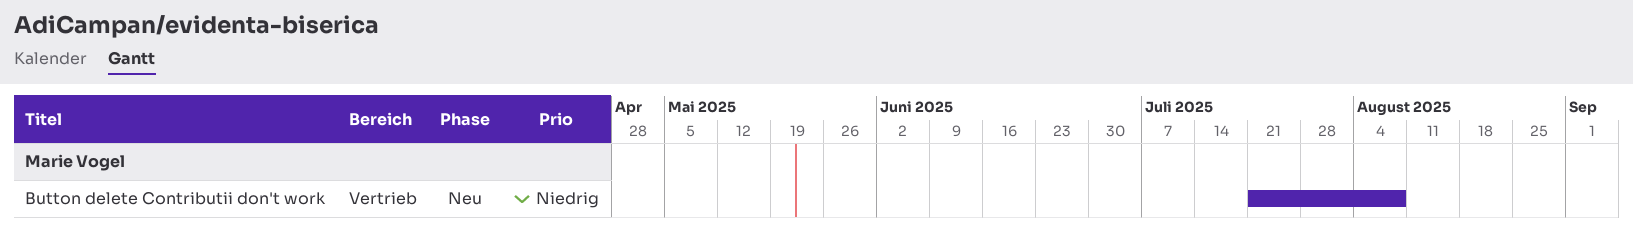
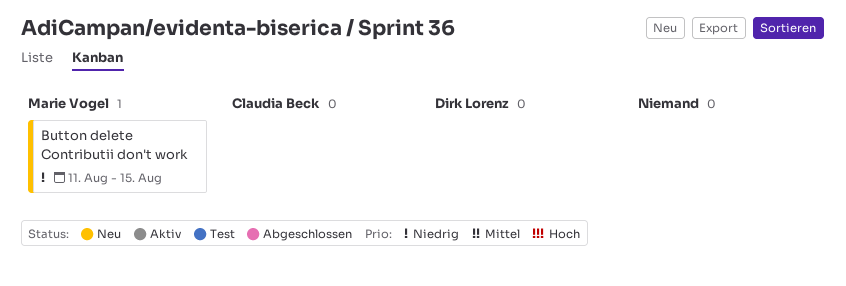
Button delete Contributii don't work, start: Jul 21 -> Aug 11
Button delete Contributii don't work, due: Aug 8 -> Aug 15

